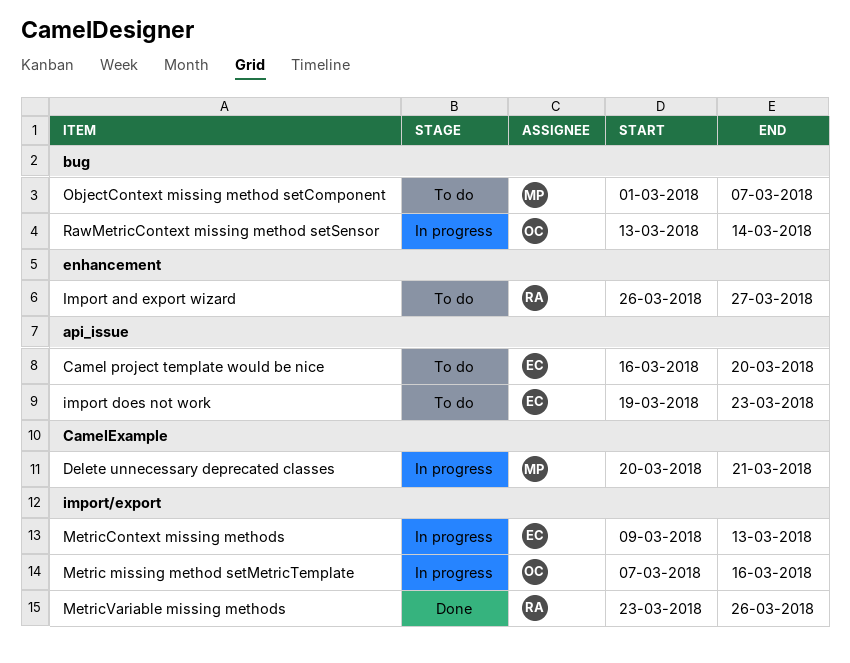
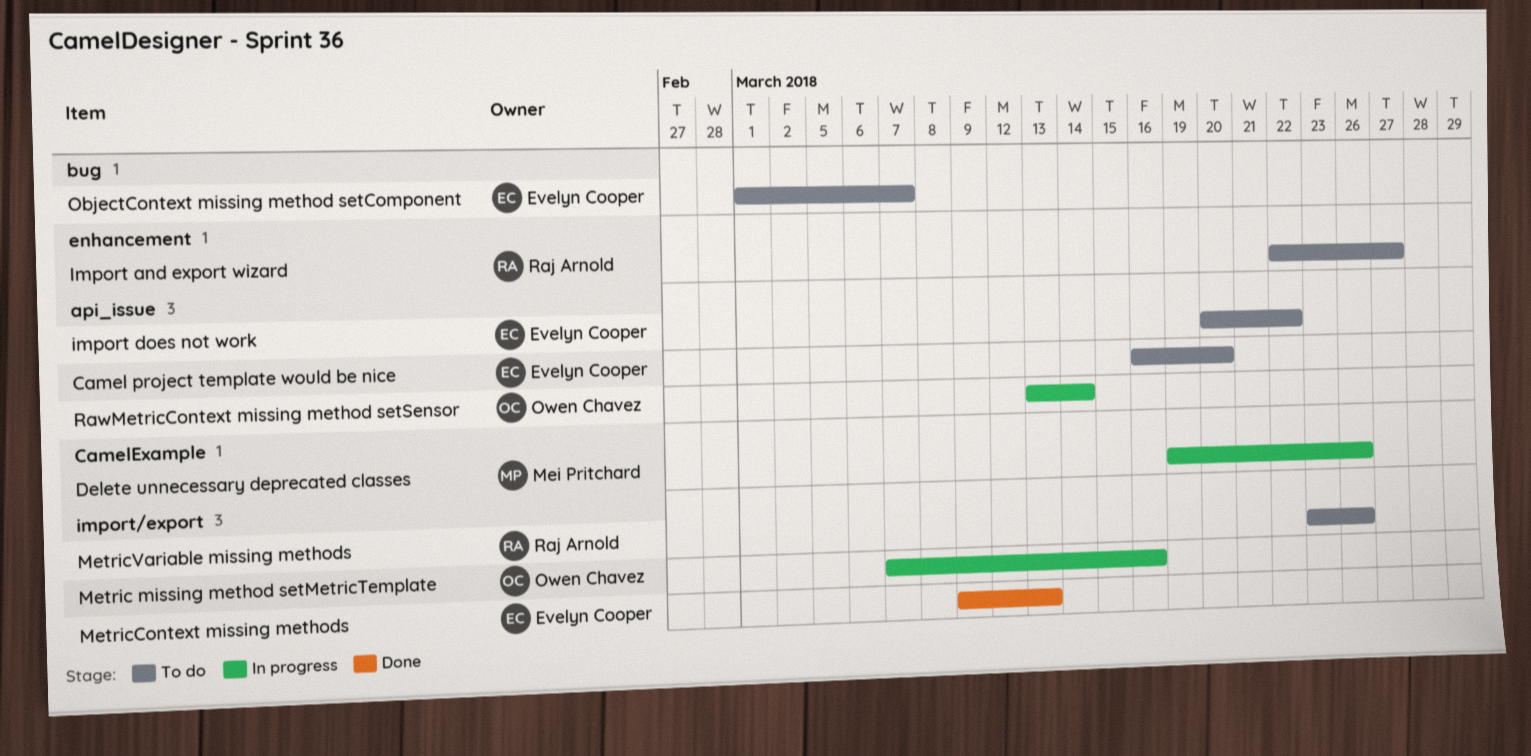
Delete unnecessary deprecated classes, start: Mar 20 -> Mar 19
Delete unnecessary deprecated classes, due: Mar 21 -> Mar 26
Import and export wizard, start: Mar 26 -> Mar 22
import does not work, start: Mar 19 -> Mar 20
import does not work, due: Mar 23 -> Mar 22
MetricContext missing methods, status: In progress -> Done
MetricVariable missing methods, status: Done -> To do
ObjectContext missing method setComponent, owner: Mei Pritchard -> Evelyn Cooper
RawMetricContext missing method setSensor, label: bug -> api_issue

